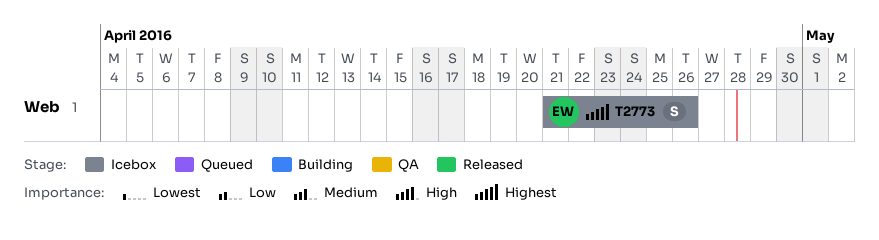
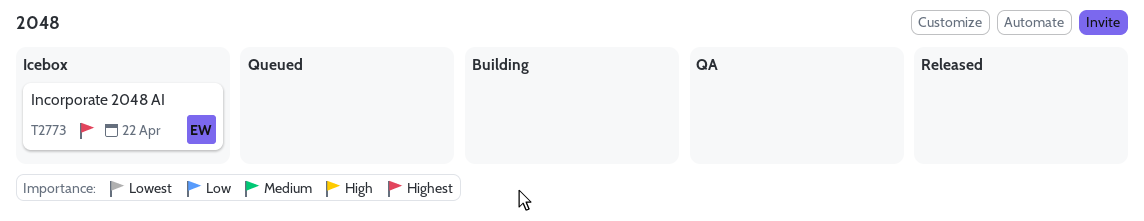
T2773, due: Apr 26 -> Apr 22

